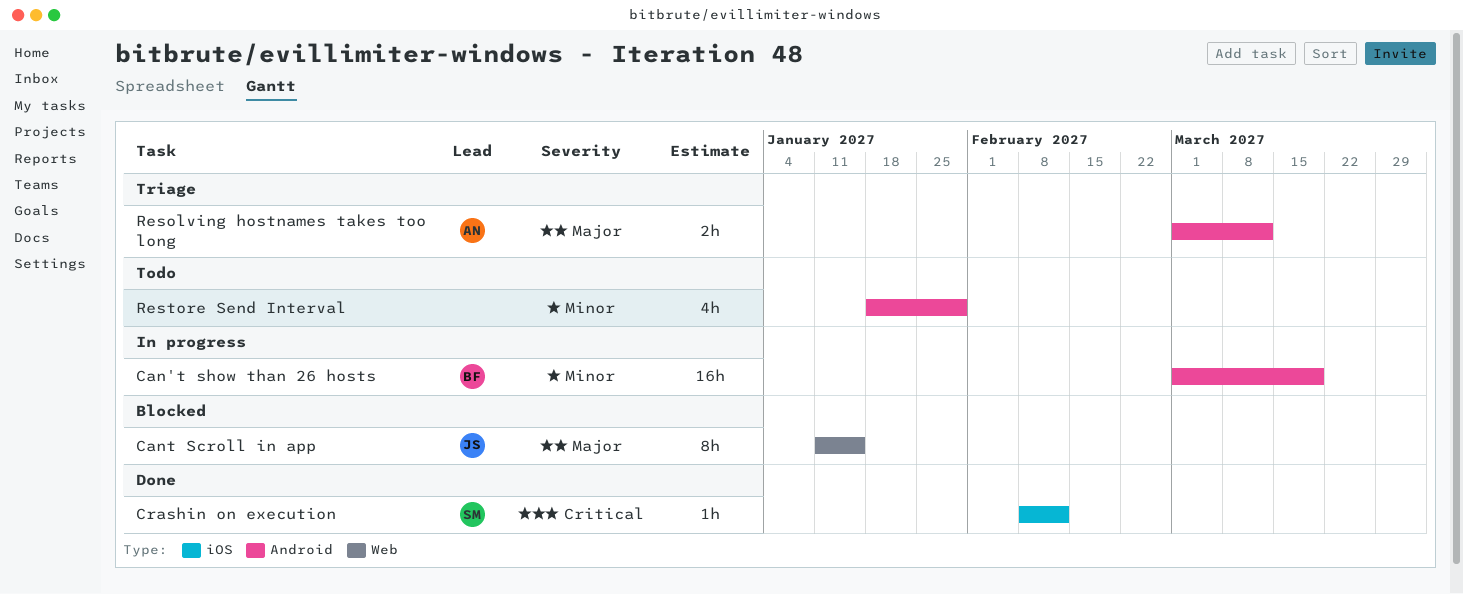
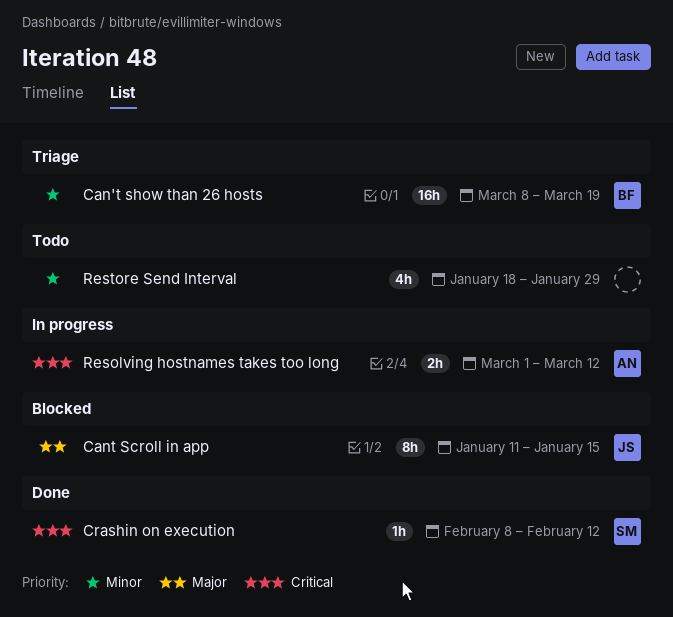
Can't show than 26 hosts, status: In progress -> Triage
Can't show than 26 hosts, start: Mar 1 -> Mar 8
Resolving hostnames takes too long, status: Triage -> In progress
Resolving hostnames takes too long, priority: Major -> Critical

